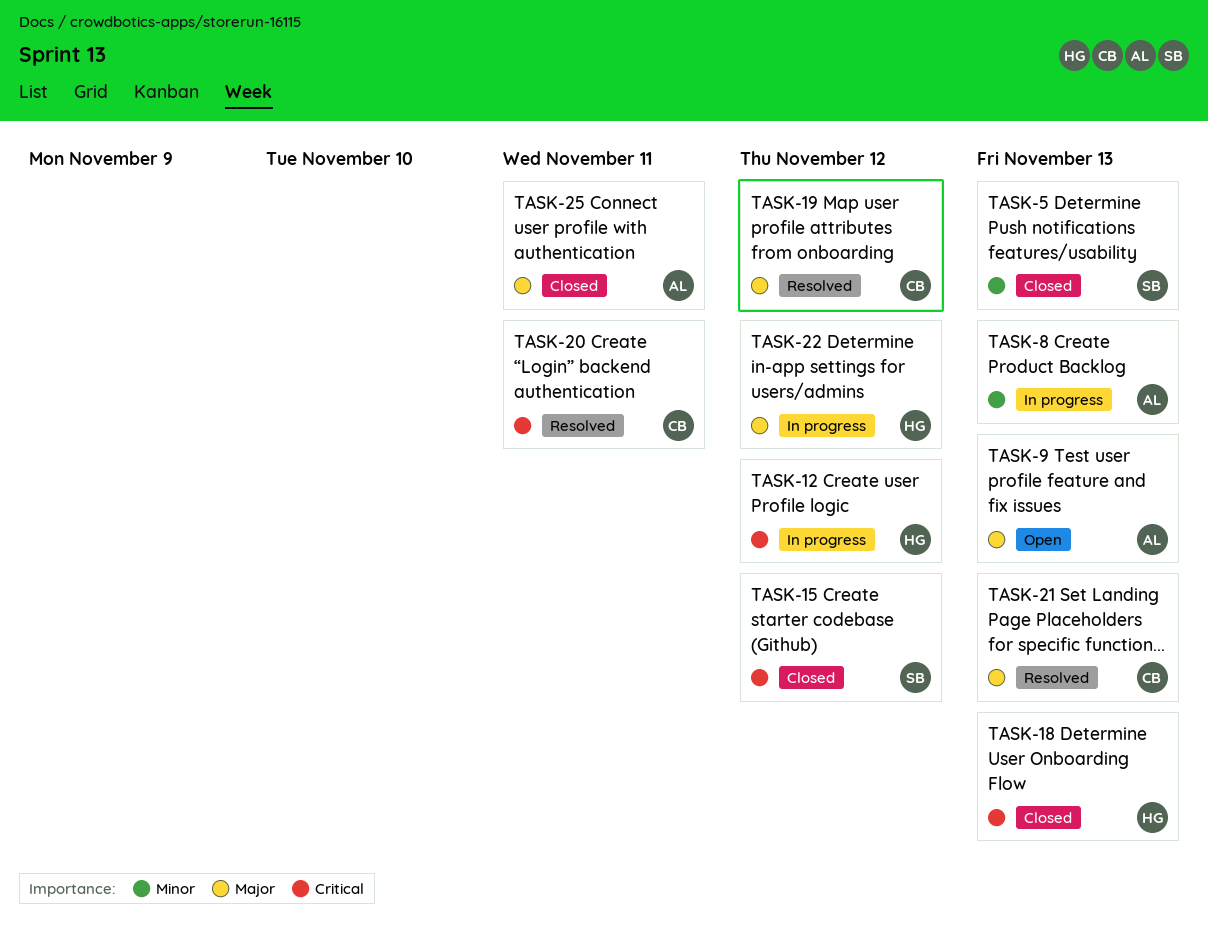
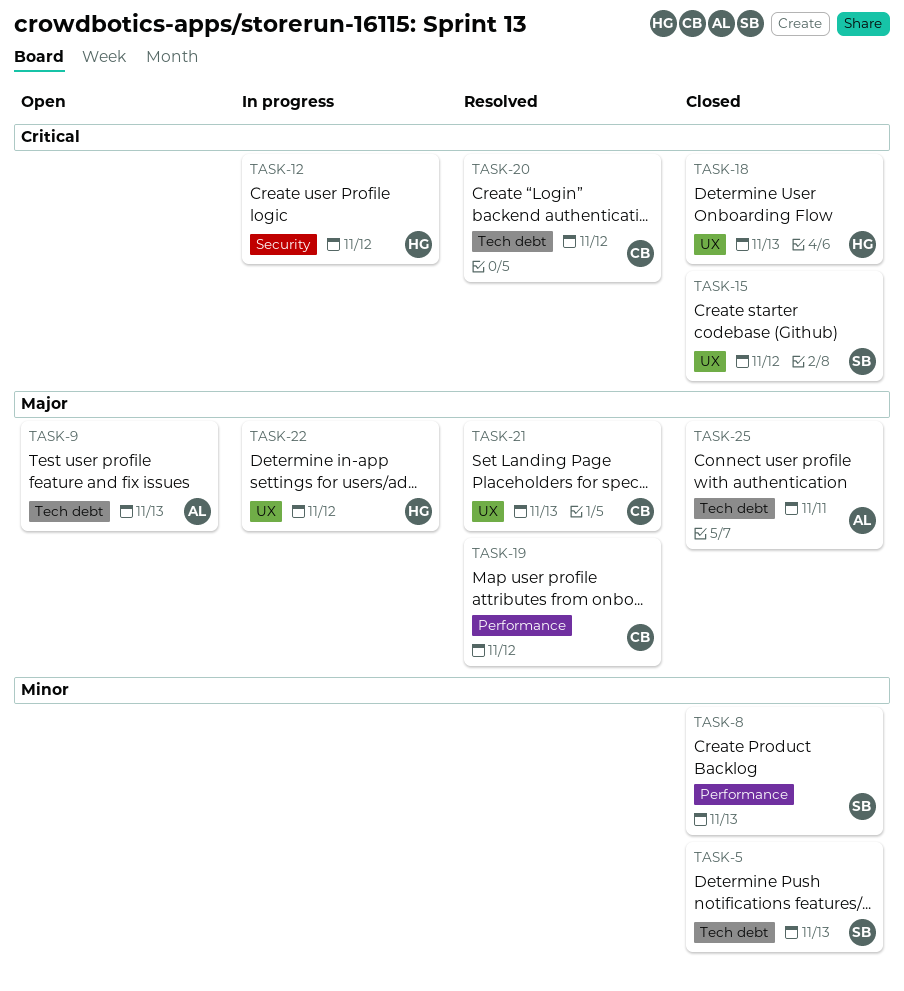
TASK-8, status: In progress -> Closed
TASK-8, owner: AL -> SB
TASK-20, due: Nov 11 -> Nov 12

